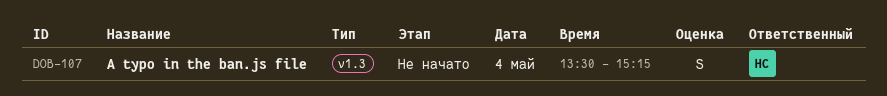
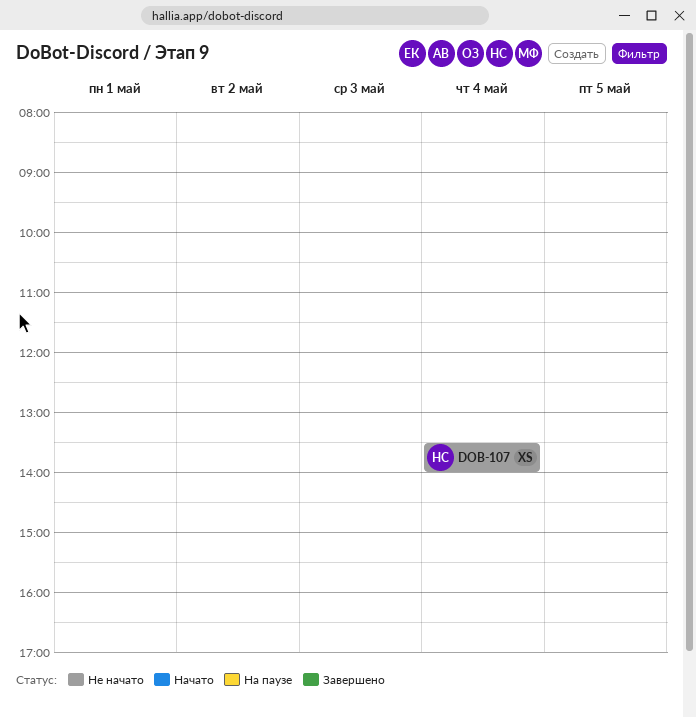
DOB-107, estimate: S -> XS
DOB-107, ends: 15:15 -> 14:00

